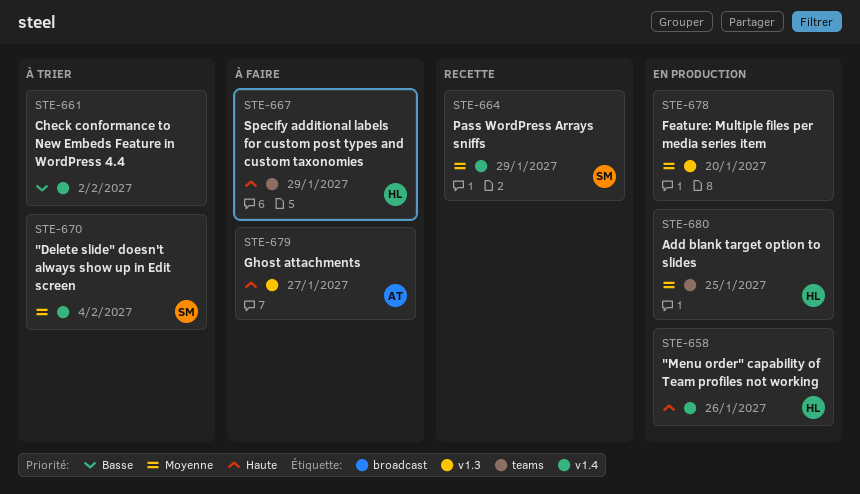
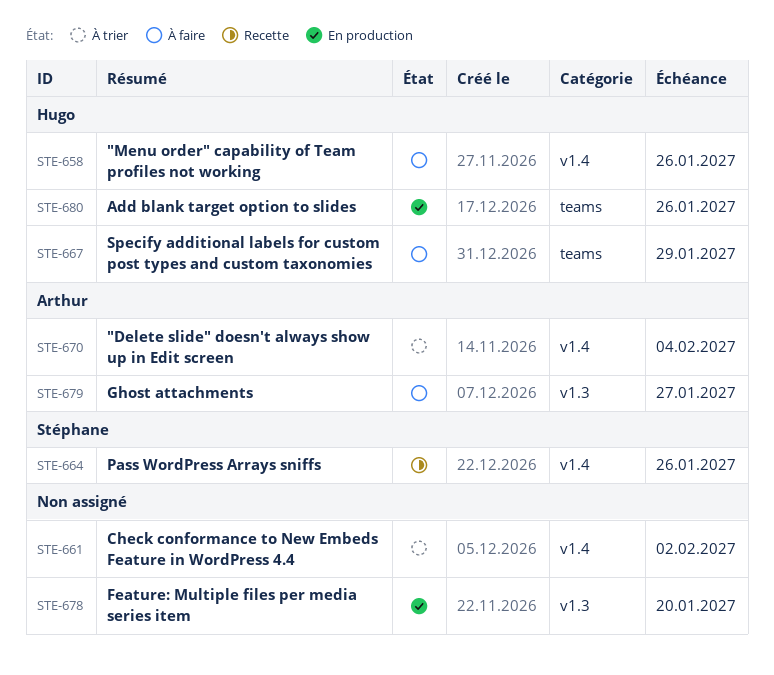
STE-658, status: En production -> À faire
STE-664, due: Jan 29 -> Jan 26
STE-670, owner: Stéphane -> Arthur
STE-680, due: Jan 25 -> Jan 26

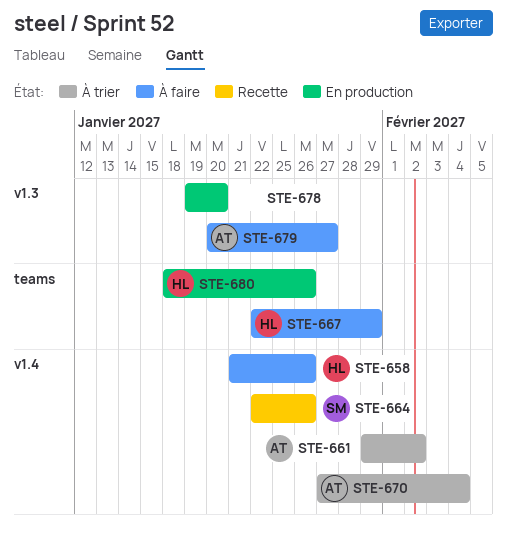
STE-661, owner: none -> Arthur

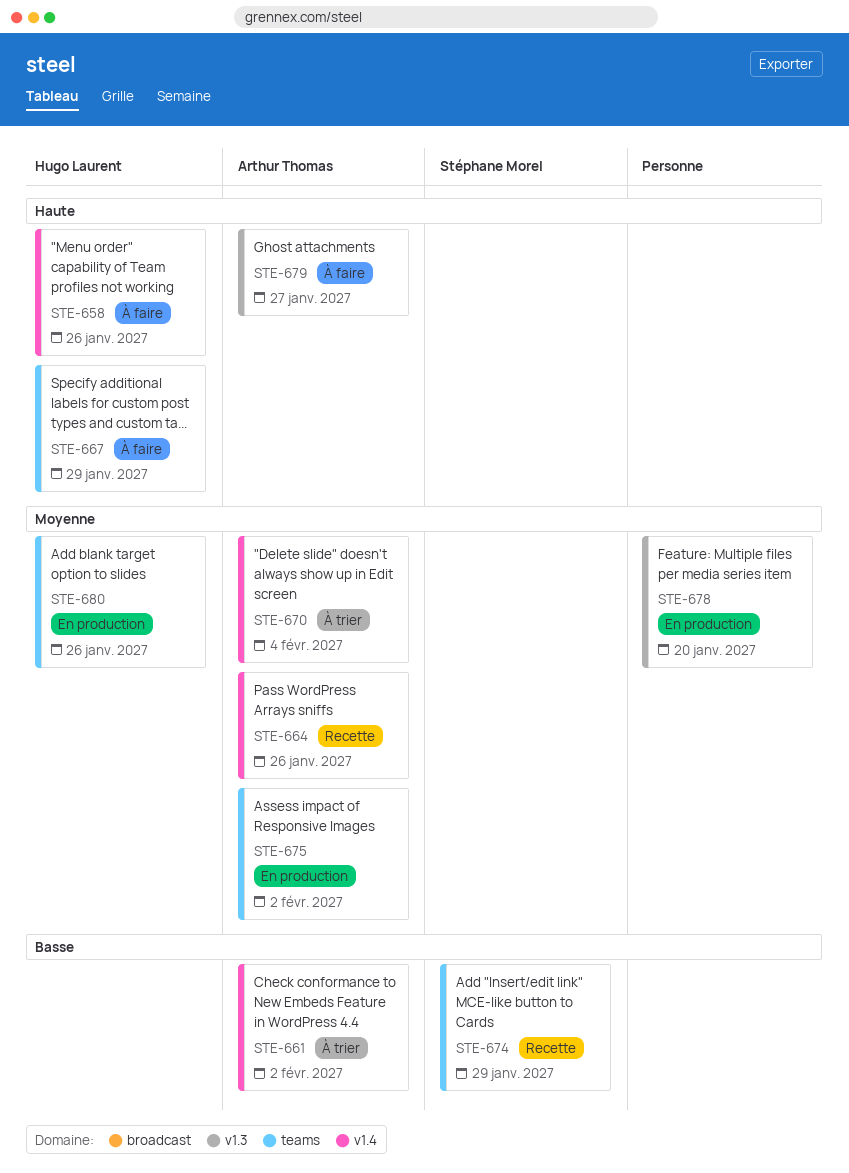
STE-664, owner: Stéphane Morel -> Arthur Thomas
STE-674: none -> present
STE-675: none -> present

